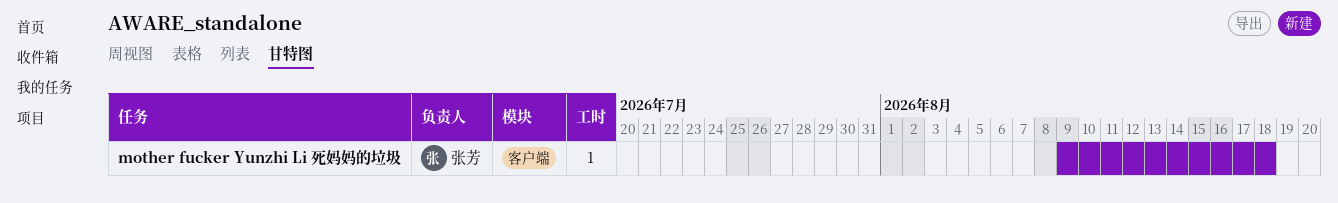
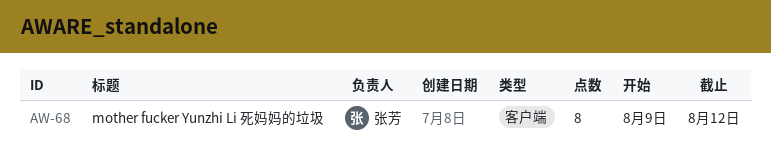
mother fucker Yunzhi Li 死妈妈的垃圾, estimate: 1 -> 8
mother fucker Yunzhi Li 死妈妈的垃圾, due: Aug 18 -> Aug 12

